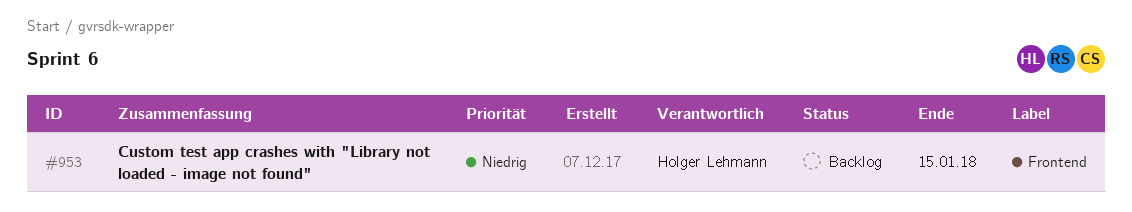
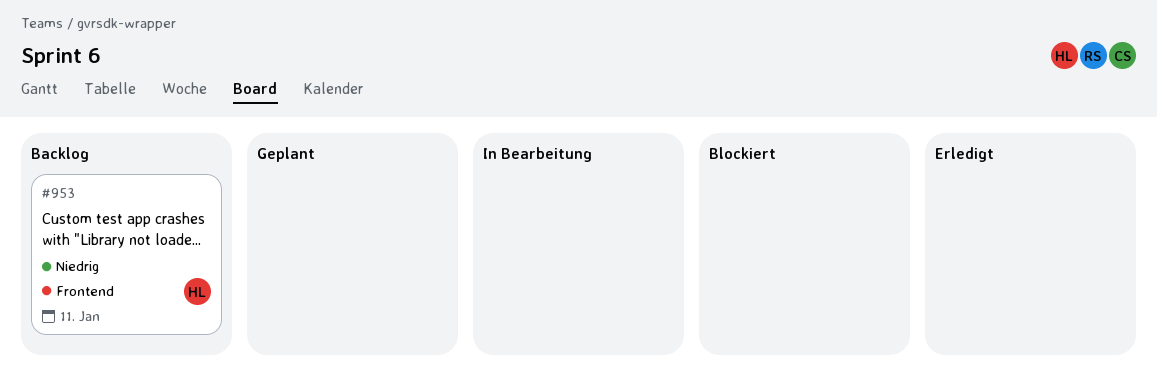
#953, due: Jan 15 -> Jan 11

